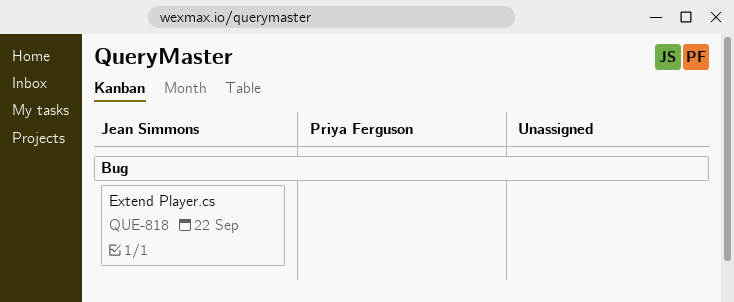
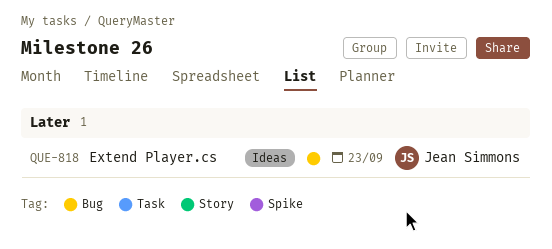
QUE-818, due: Sep 22 -> Sep 23

